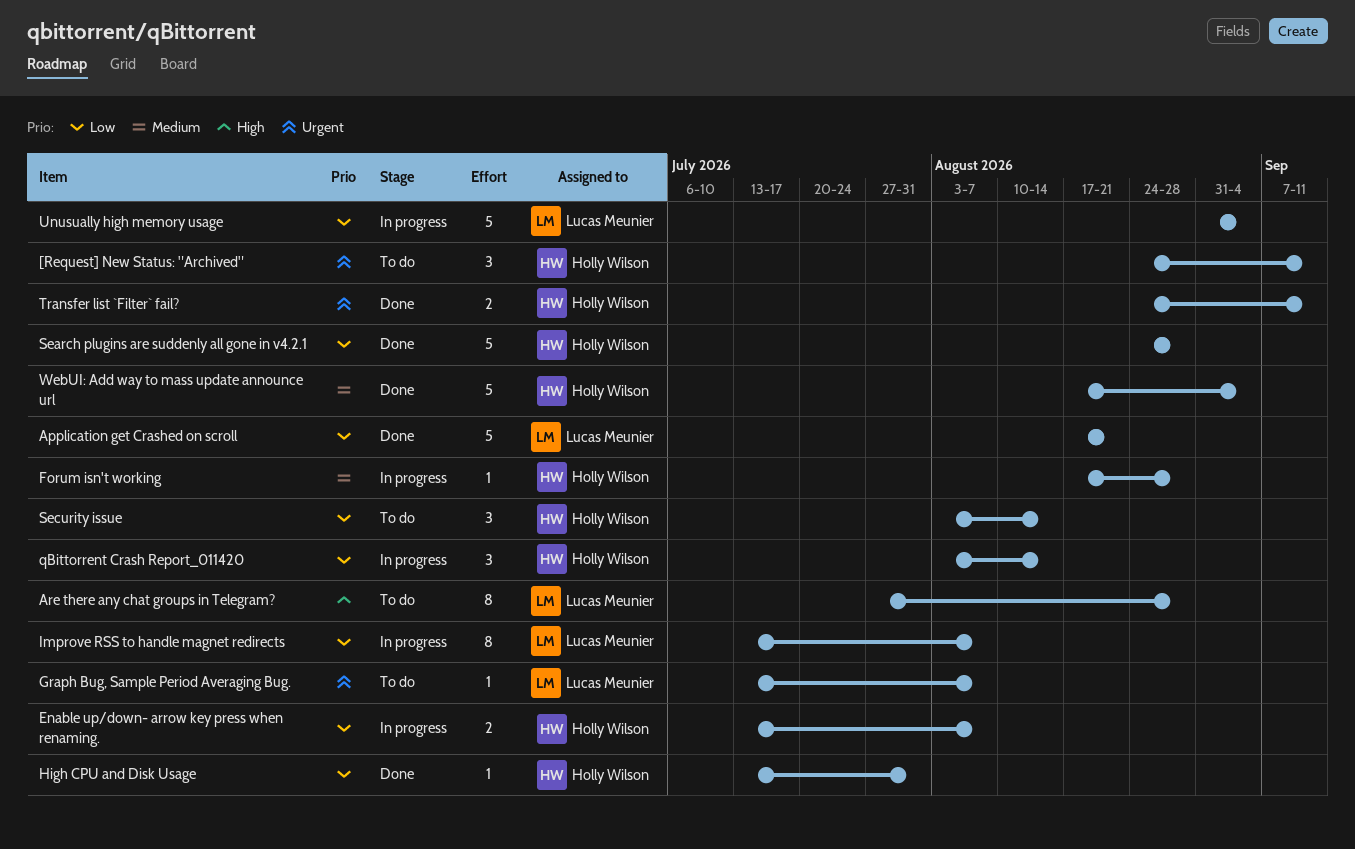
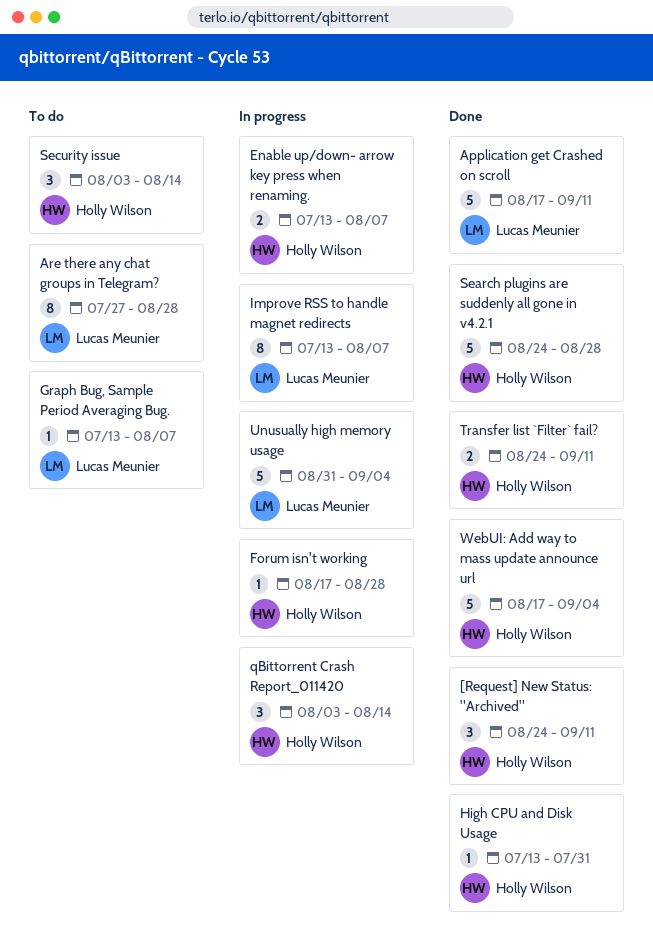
[Request] New Status: "Archived", status: To do -> Done
Application get Crashed on scroll, due: Aug 21 -> Sep 11

